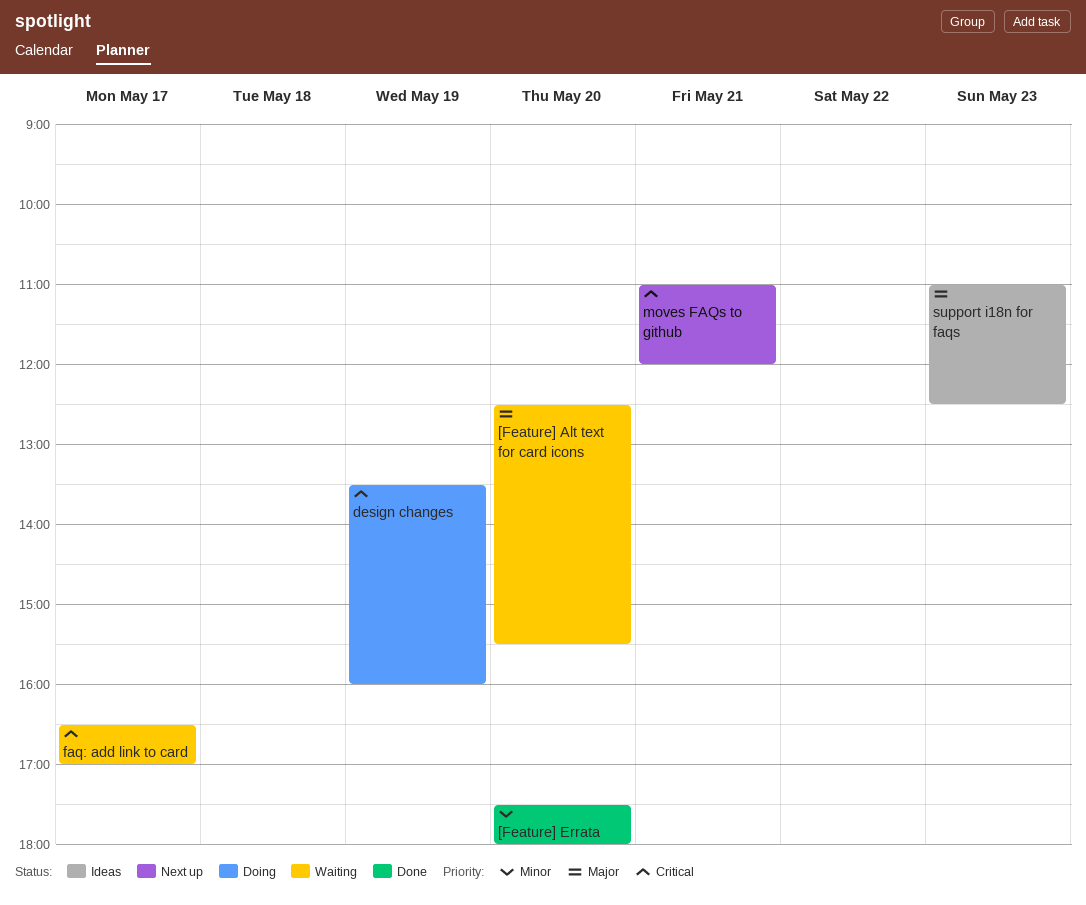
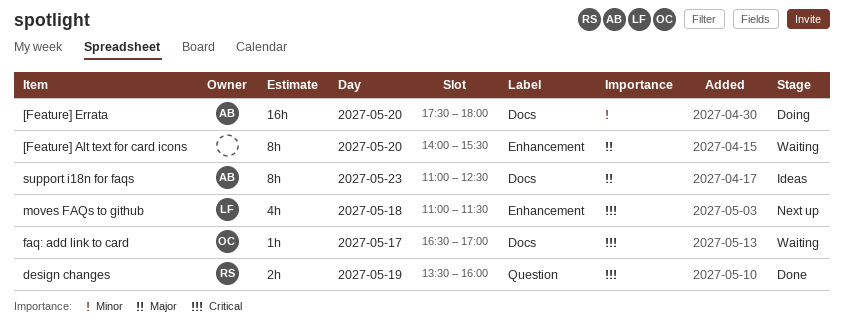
[Feature] Alt text for card icons, begins: 12:30 -> 14:00
[Feature] Errata, status: Done -> Doing
design changes, status: Doing -> Done
moves FAQs to github, day: May 21 -> May 18
moves FAQs to github, ends: 12:00 -> 11:30

